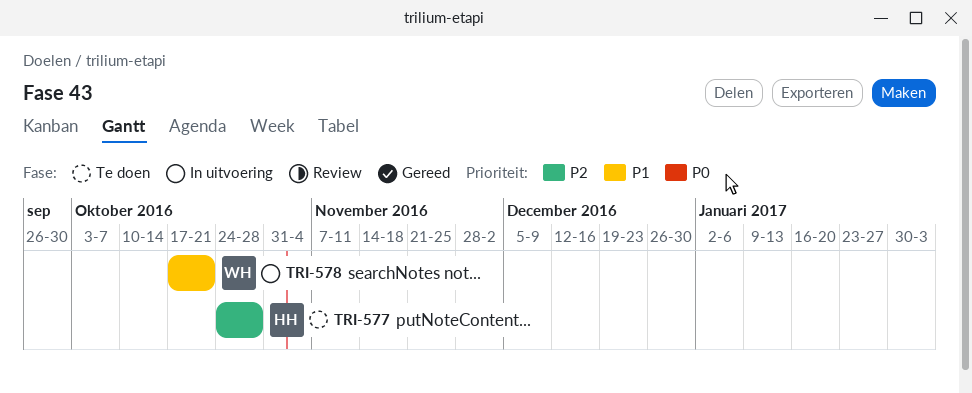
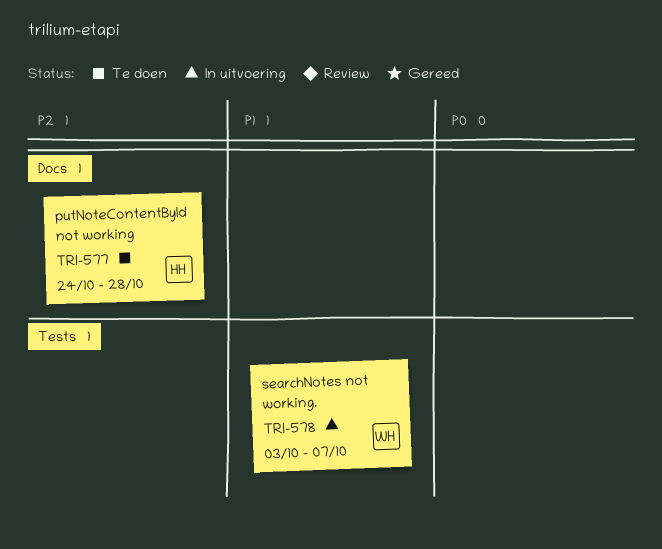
TRI-578, start: Oct 17 -> Oct 3
TRI-578, due: Oct 21 -> Oct 7

